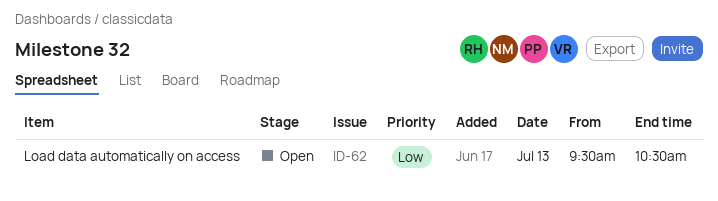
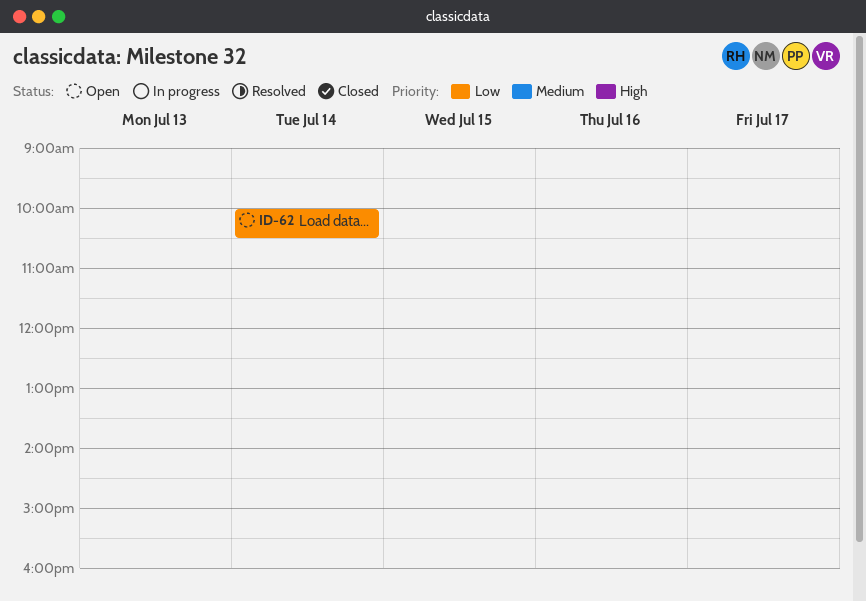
ID-62, day: Jul 13 -> Jul 14
ID-62, begins: 09:30 -> 10:00

